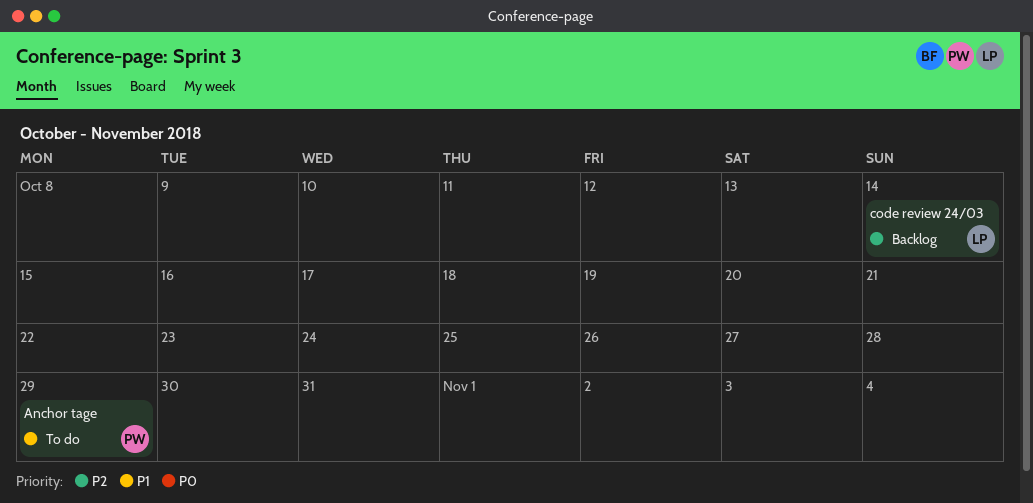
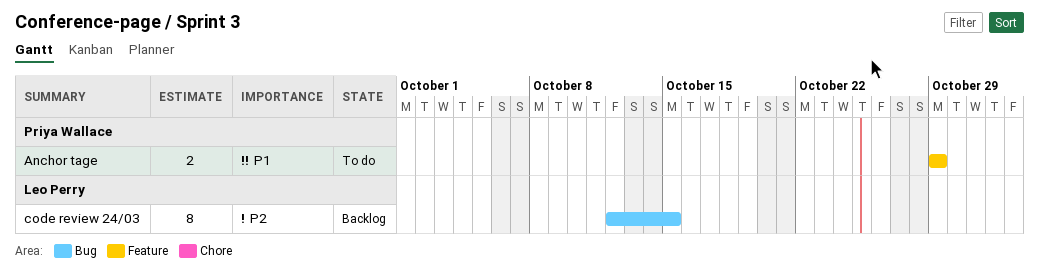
code review 24/03, due: Oct 14 -> Oct 15

